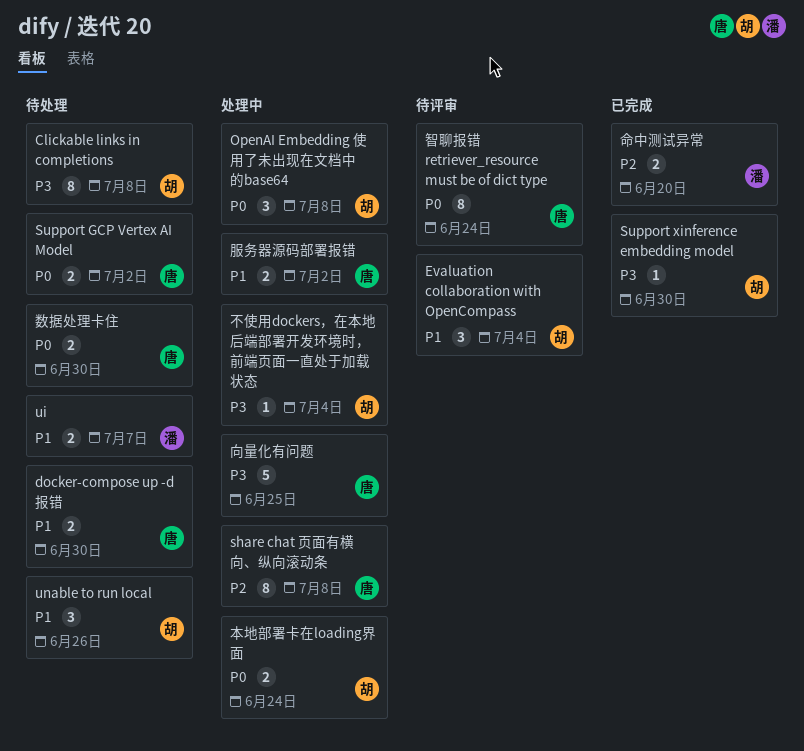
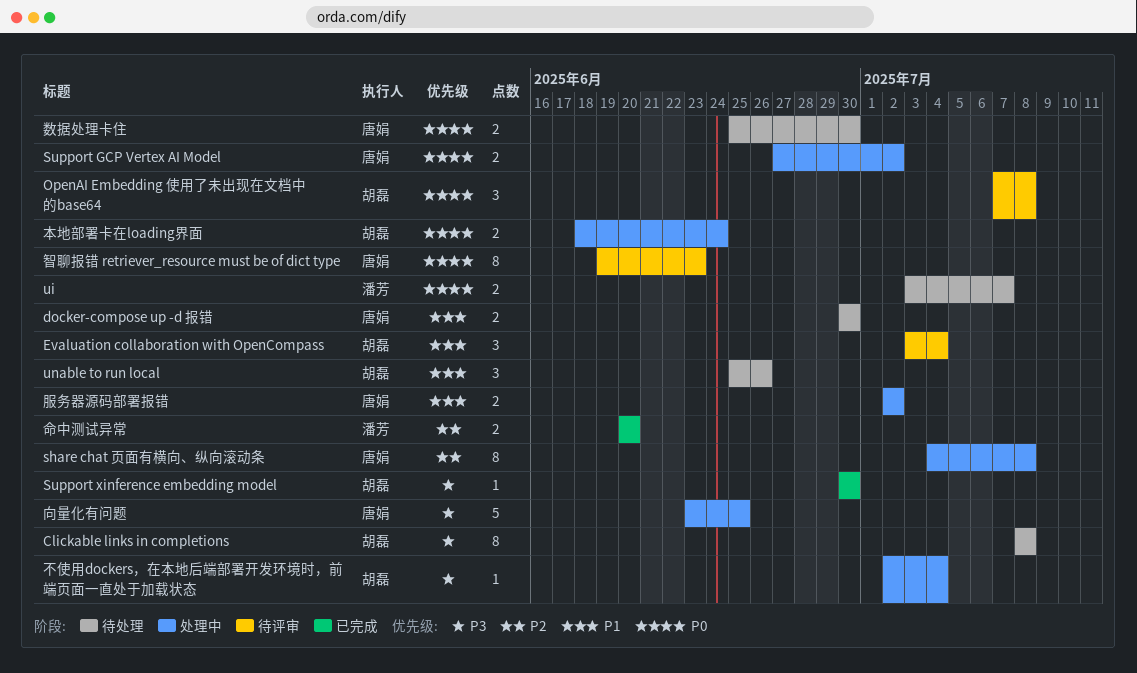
OpenAI Embedding 使用了未出现在文档中的base64, status: 处理中 -> 待评审
Support GCP Vertex AI Model, status: 待处理 -> 处理中
ui, priority: P1 -> P0
智聊报错 retriever_resource must be of dict type, due: Jun 24 -> Jun 23

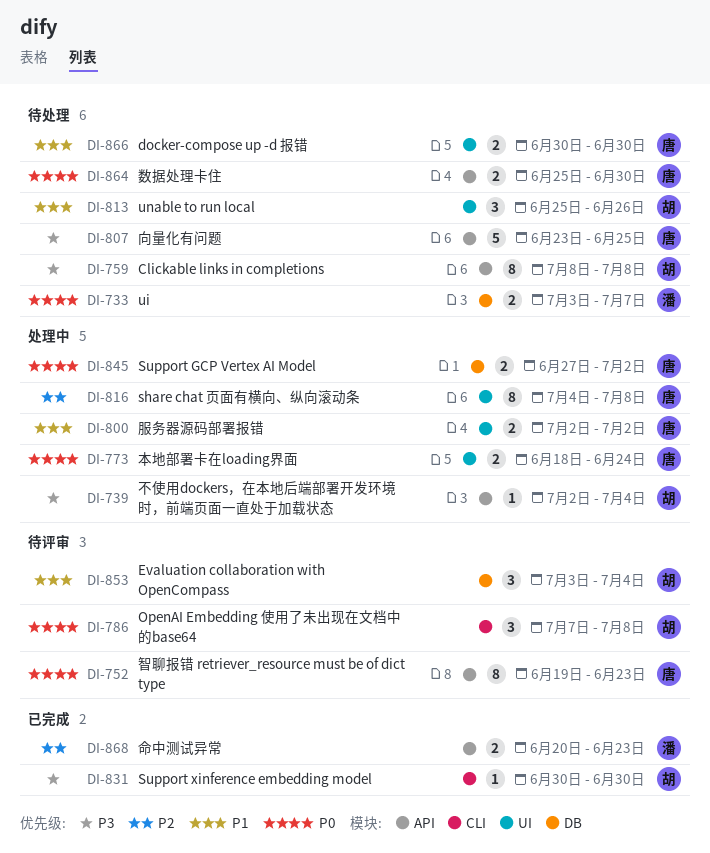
向量化有问题, status: 处理中 -> 待处理
命中测试异常, due: Jun 20 -> Jun 23
本地部署卡在loading界面, owner: 胡磊 -> 唐娟

